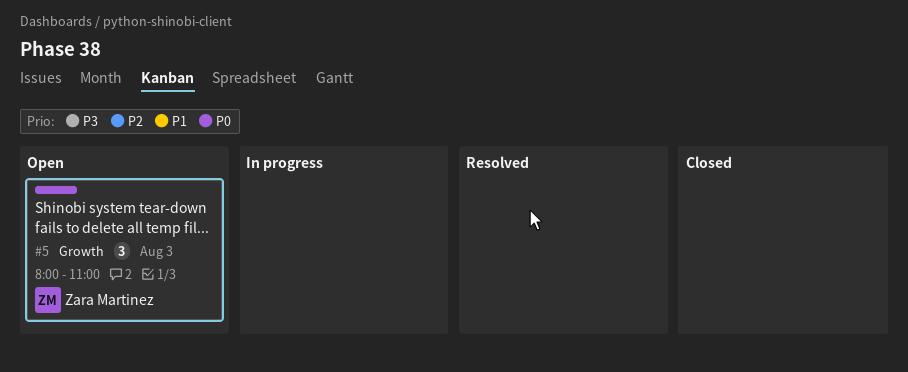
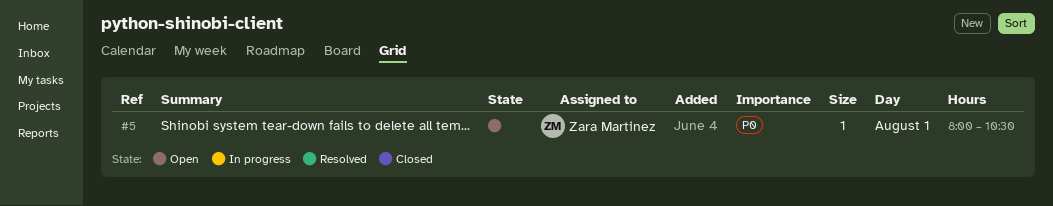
#5, estimate: 3 -> 1
#5, day: Aug 3 -> Aug 1
#5, ends: 11:00 -> 10:30

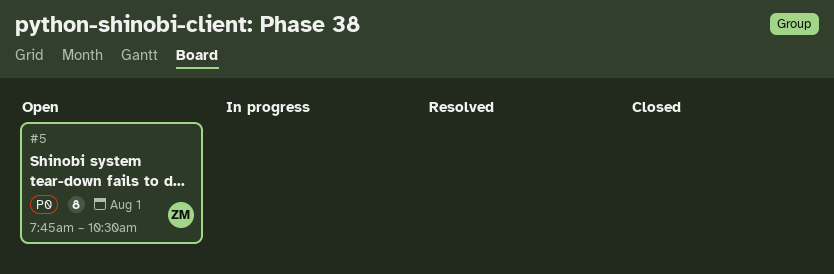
#5, estimate: 1 -> 8
#5, begins: 08:00 -> 07:45

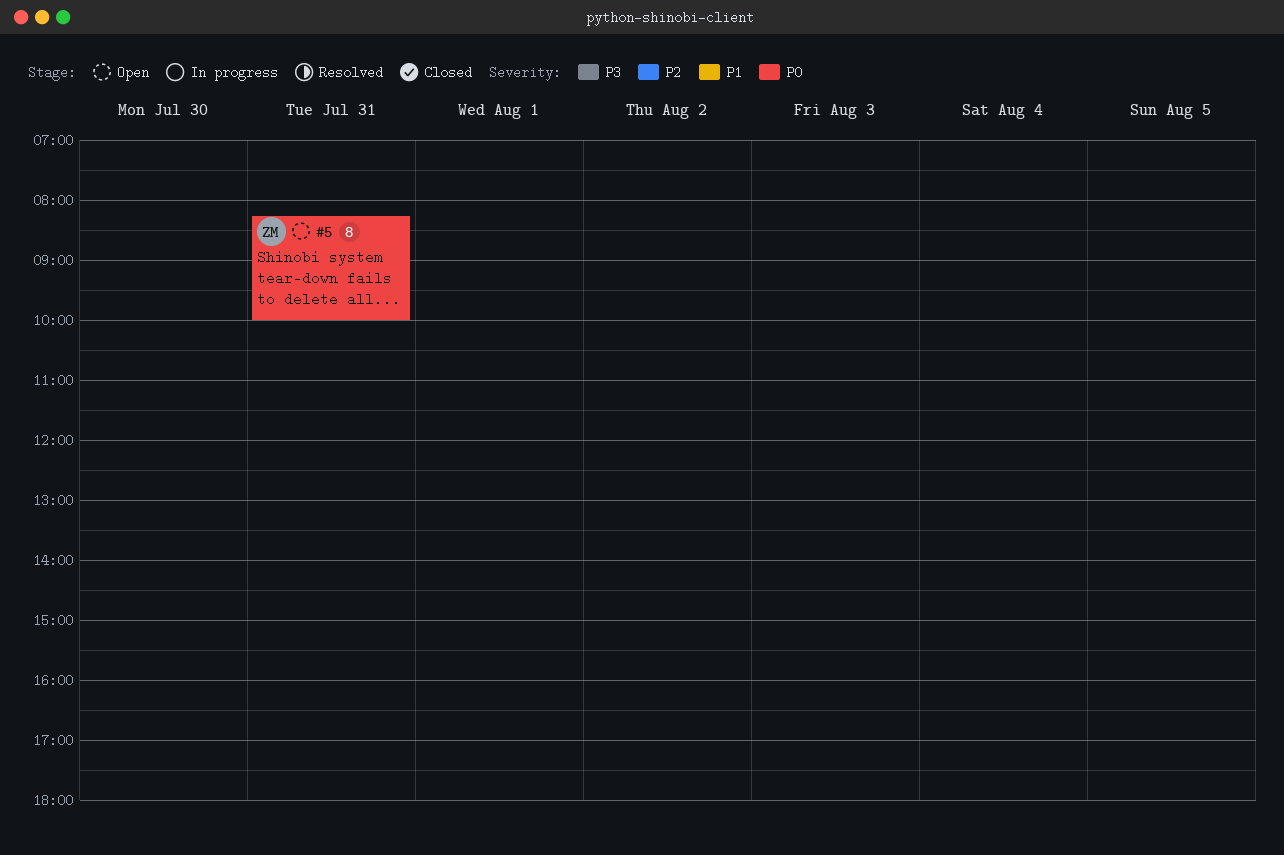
#5, day: Aug 1 -> Jul 31
#5, begins: 07:45 -> 08:15
#5, ends: 10:30 -> 10:00

